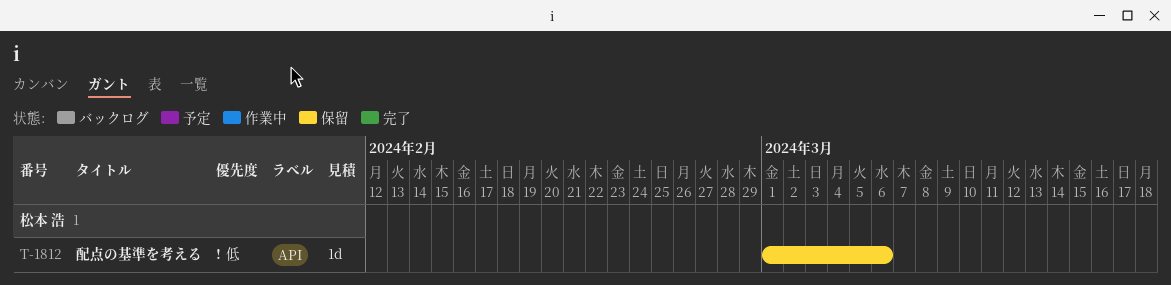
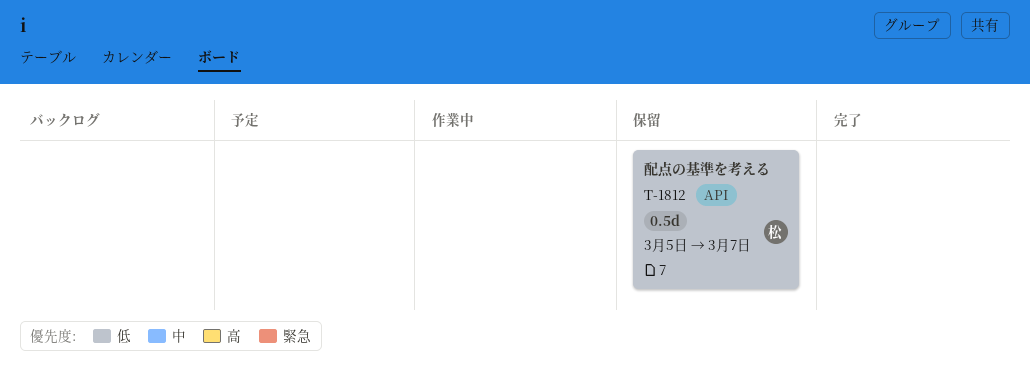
T-1812, estimate: 1d -> 0.5d
T-1812, start: Mar 1 -> Mar 5
T-1812, due: Mar 6 -> Mar 7

